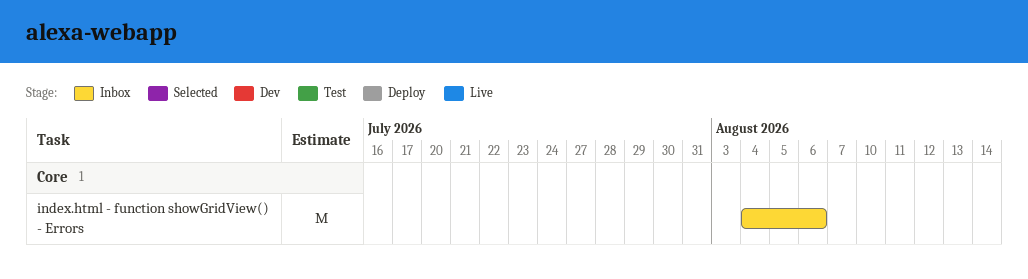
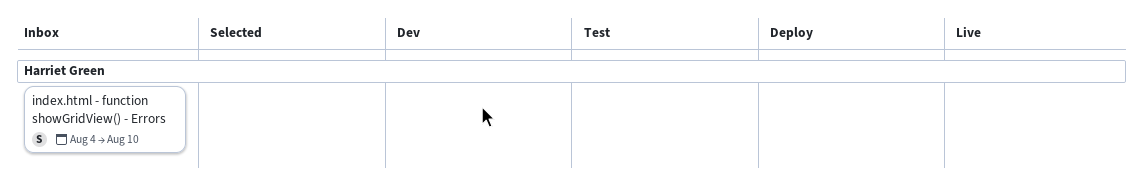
index.html - function showGridView() - Errors, estimate: M -> S
index.html - function showGridView() - Errors, due: Aug 6 -> Aug 10

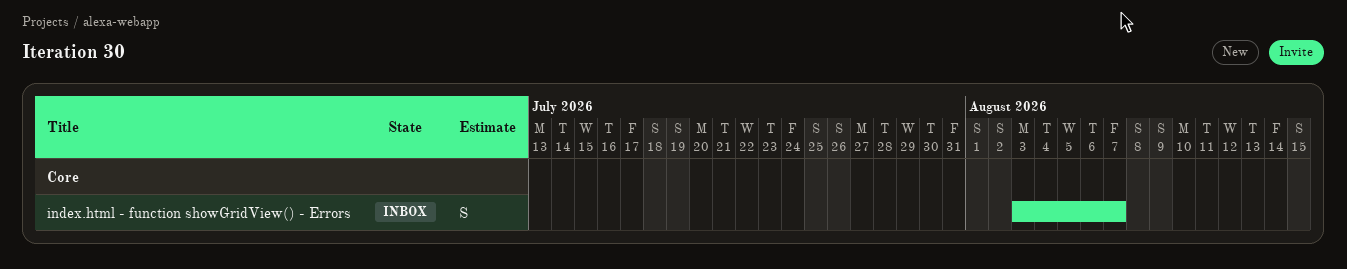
index.html - function showGridView() - Errors, start: Aug 4 -> Aug 3
index.html - function showGridView() - Errors, due: Aug 10 -> Aug 7

